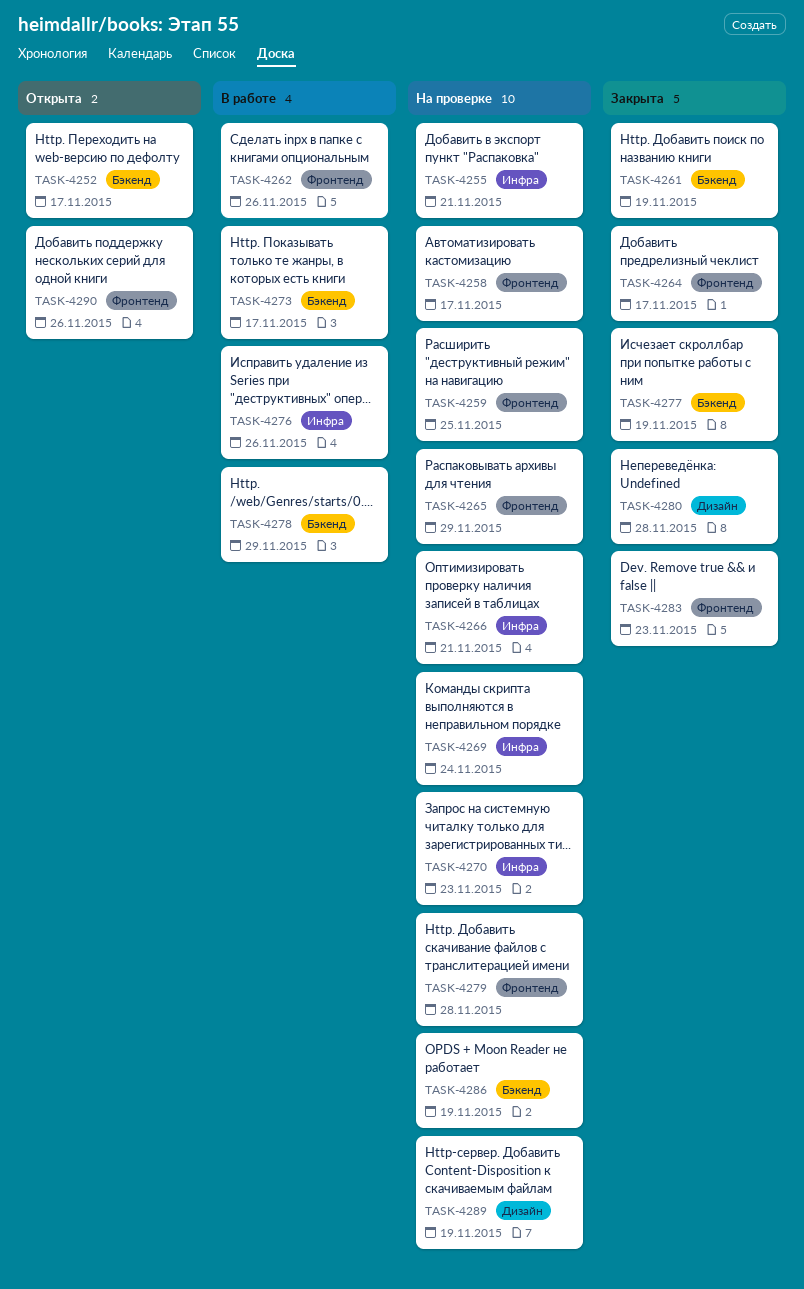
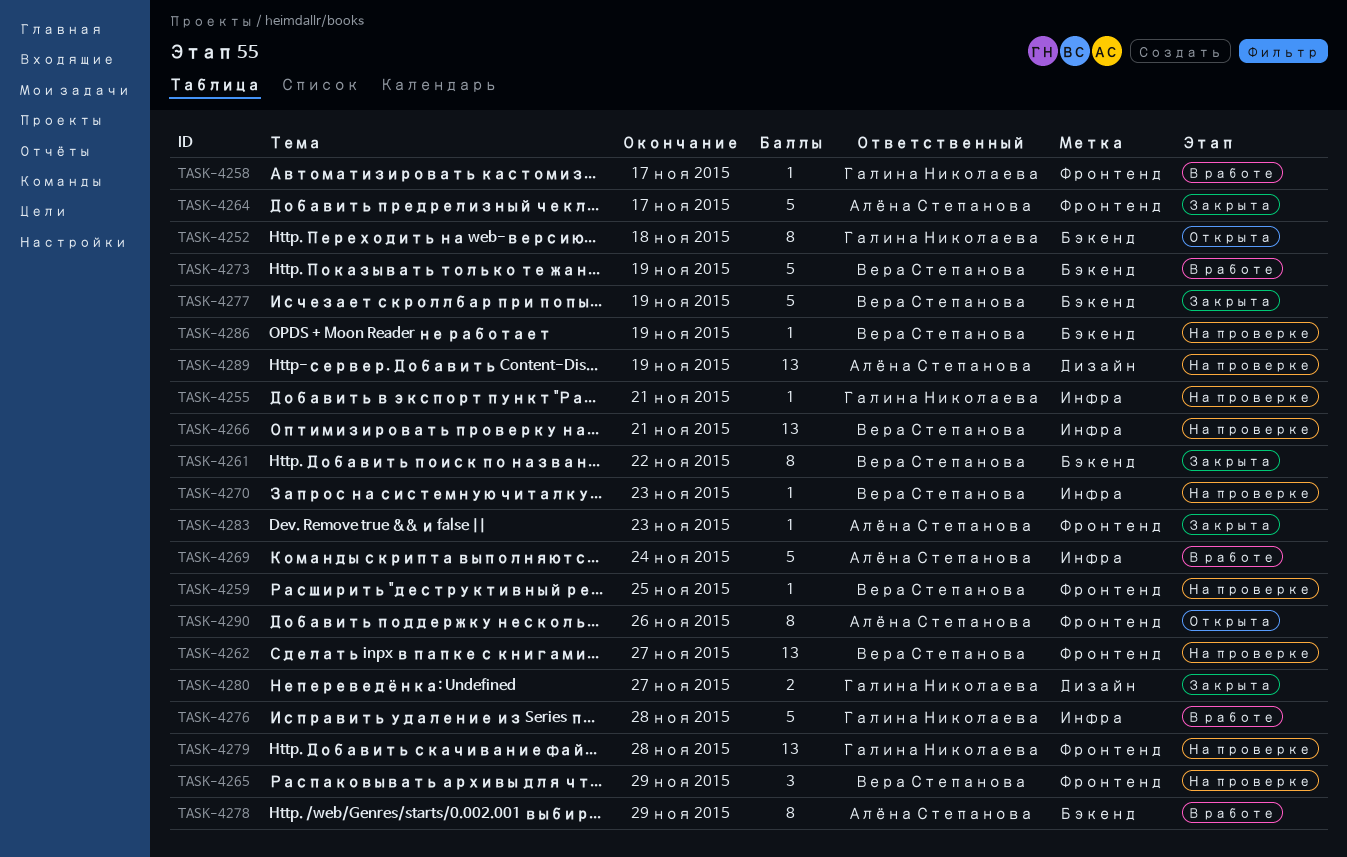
TASK-4252, due: Nov 17 -> Nov 18
TASK-4258, status: На проверке -> В работе
TASK-4261, due: Nov 19 -> Nov 22
TASK-4262, status: В работе -> На проверке
TASK-4262, due: Nov 26 -> Nov 27
TASK-4269, status: На проверке -> В работе
TASK-4273, due: Nov 17 -> Nov 19
TASK-4276, due: Nov 26 -> Nov 28
TASK-4280, due: Nov 28 -> Nov 27

